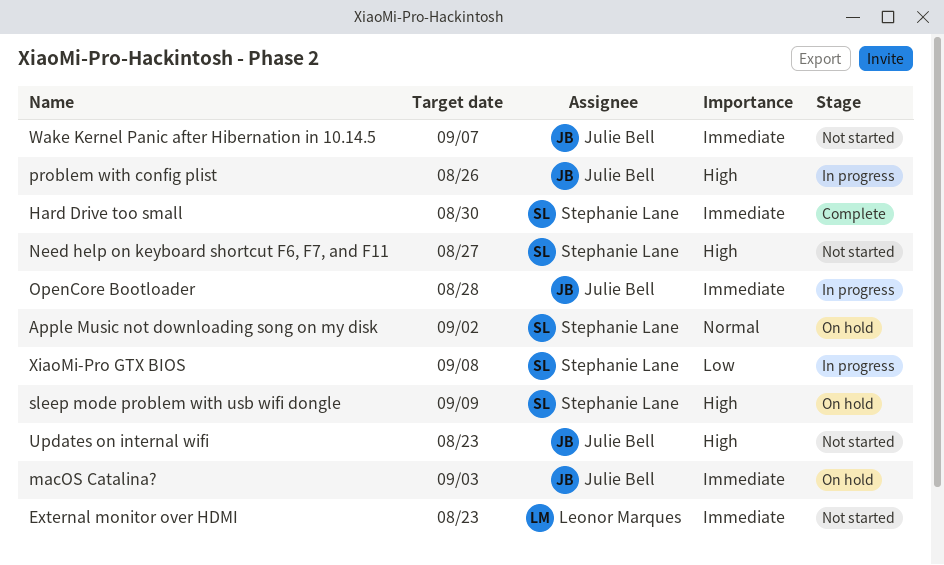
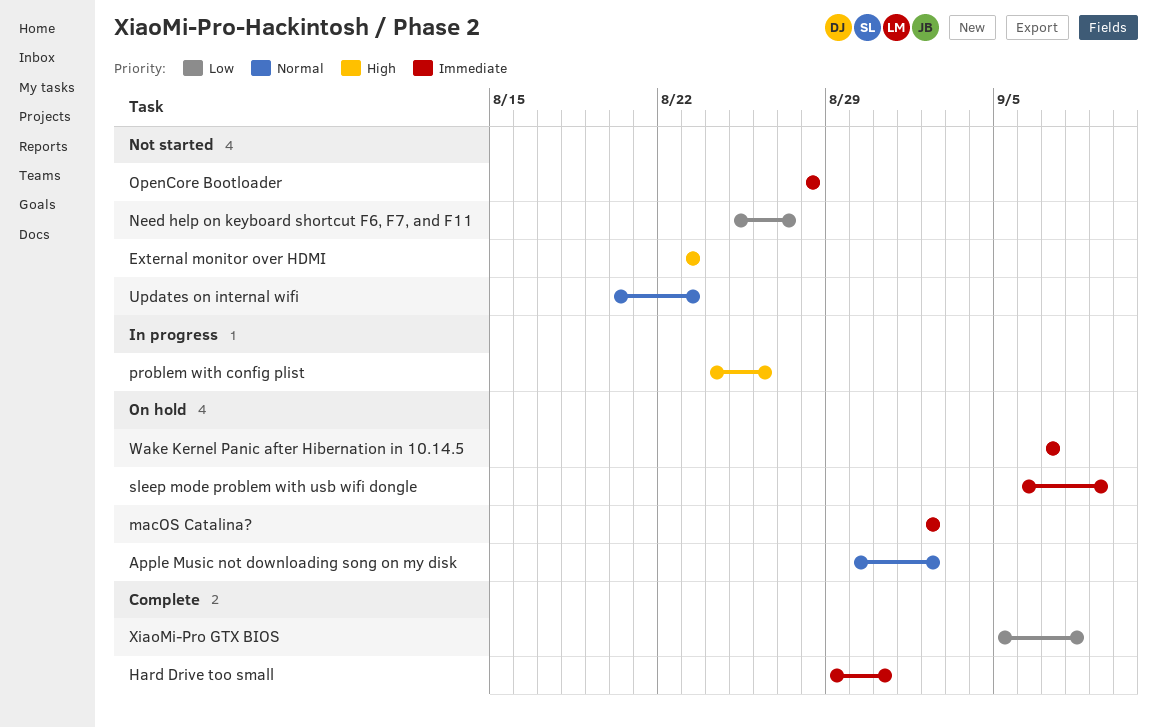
External monitor over HDMI, priority: Immediate -> High
Hard Drive too small, due: Aug 30 -> Aug 31
macOS Catalina?, due: Sep 3 -> Sep 2
Need help on keyboard shortcut F6, F7, and F11, priority: High -> Low
OpenCore Bootloader, status: In progress -> Not started
sleep mode problem with usb wifi dongle, priority: High -> Immediate
Updates on internal wifi, priority: High -> Normal
Wake Kernel Panic after Hibernation in 10.14.5, status: Not started -> On hold
XiaoMi-Pro GTX BIOS, status: In progress -> Complete

